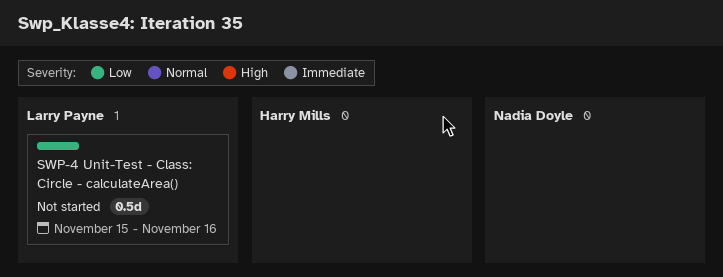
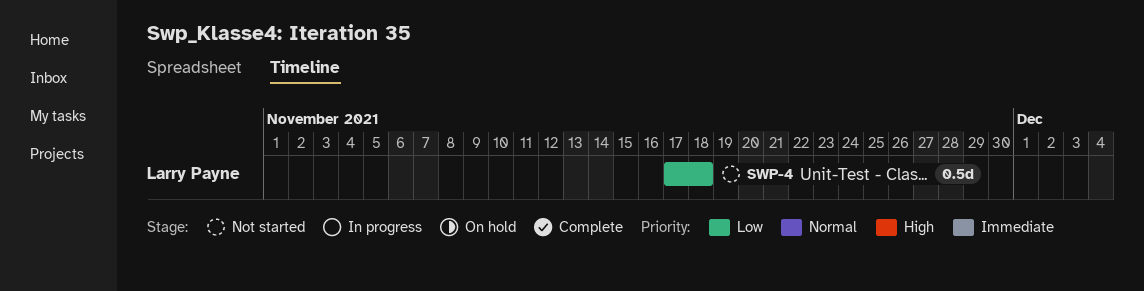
SWP-4, start: Nov 15 -> Nov 17
SWP-4, due: Nov 16 -> Nov 18

